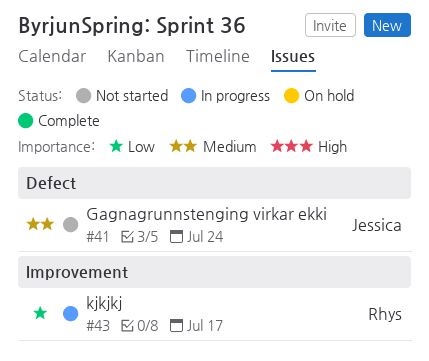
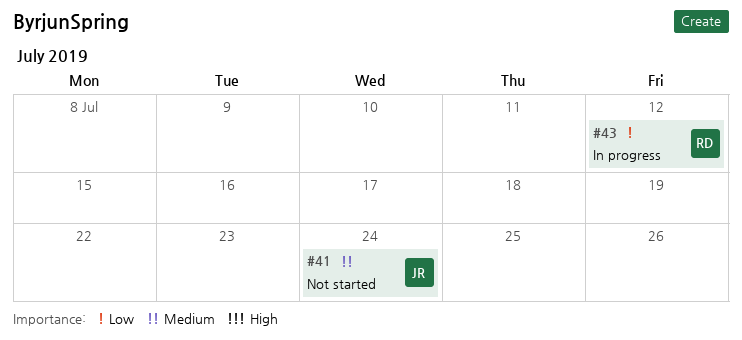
#43, due: Jul 17 -> Jul 12

